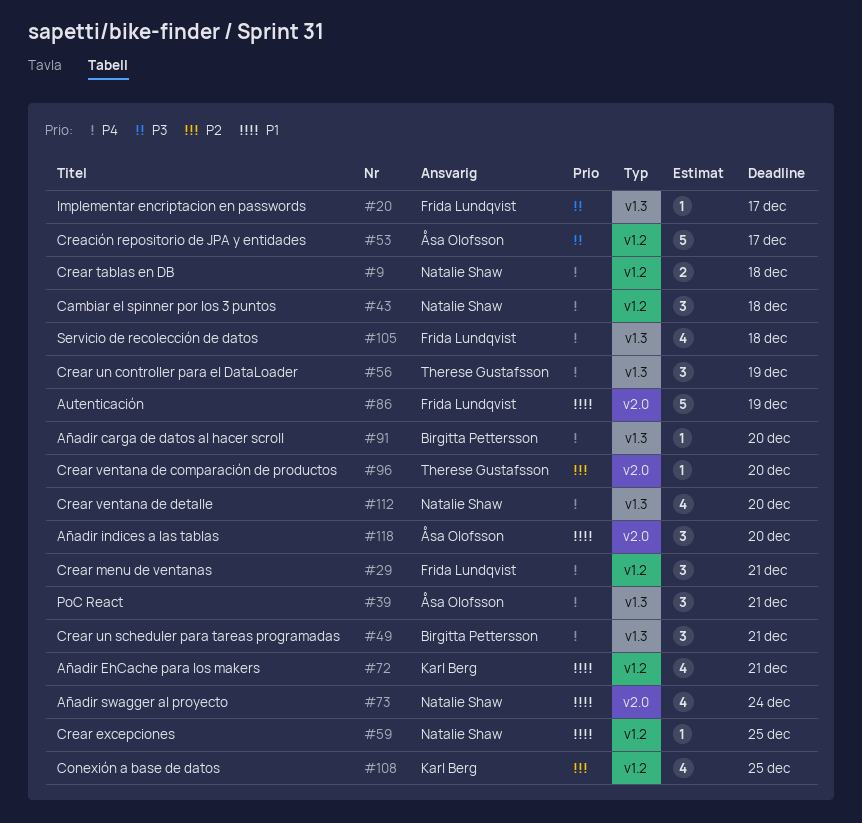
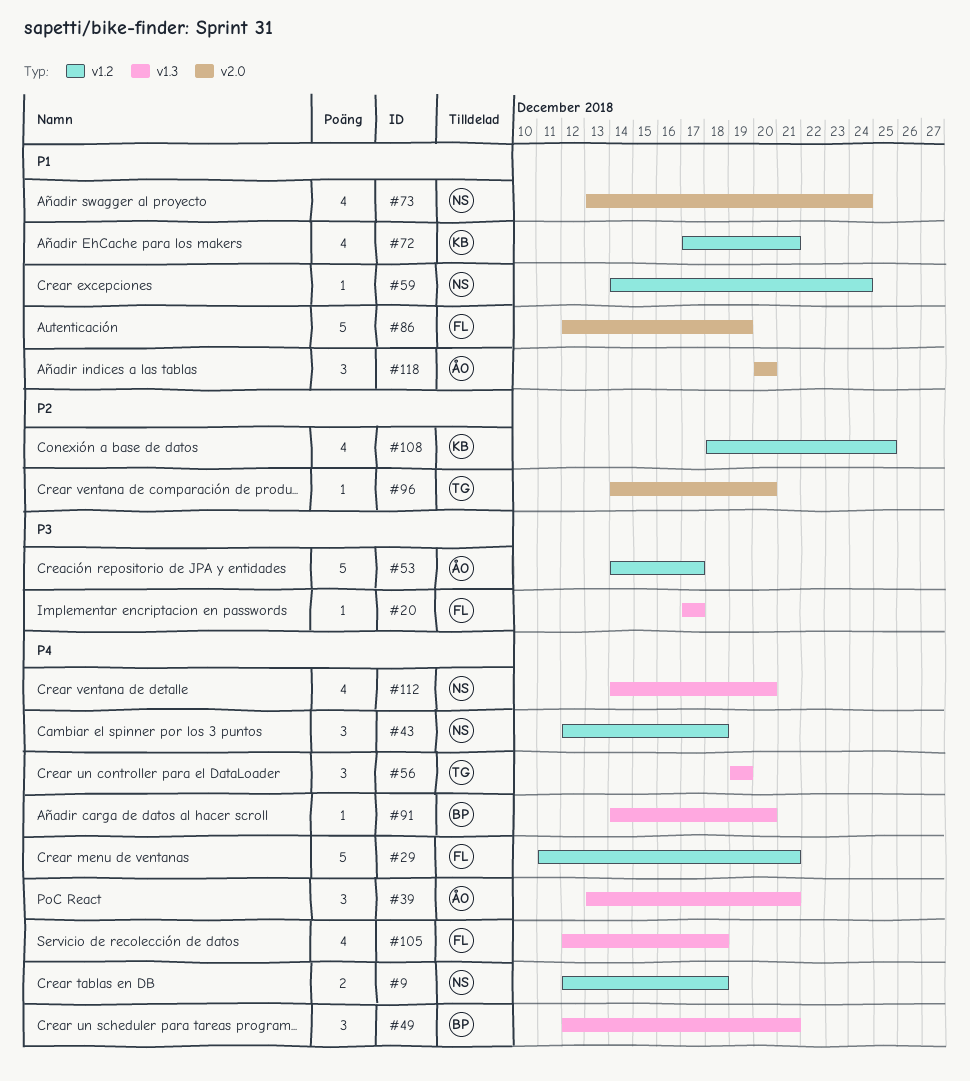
#29, estimate: 3 -> 5
#59, due: Dec 25 -> Dec 24

